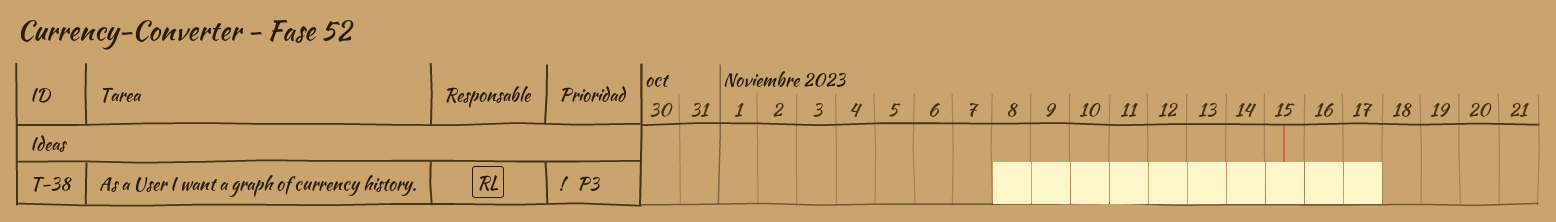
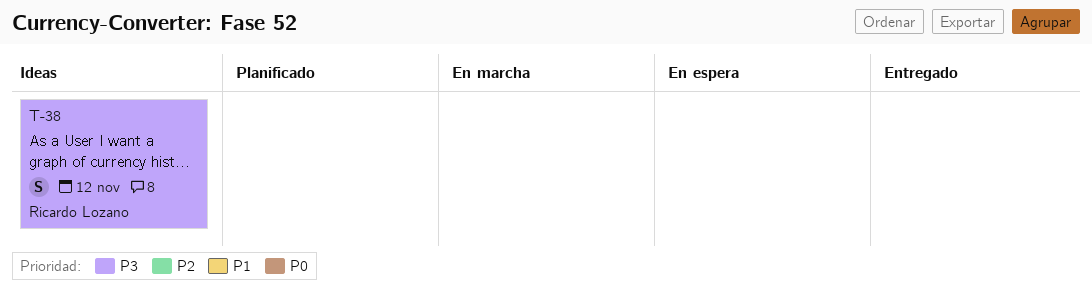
T-38, due: Nov 17 -> Nov 12

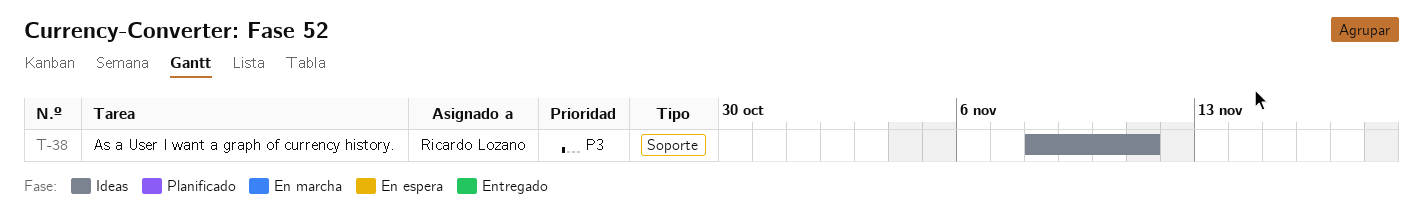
T-38, due: Nov 12 -> Nov 11

